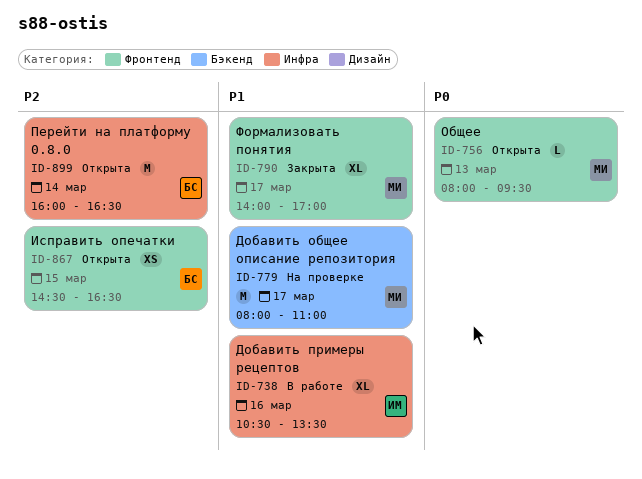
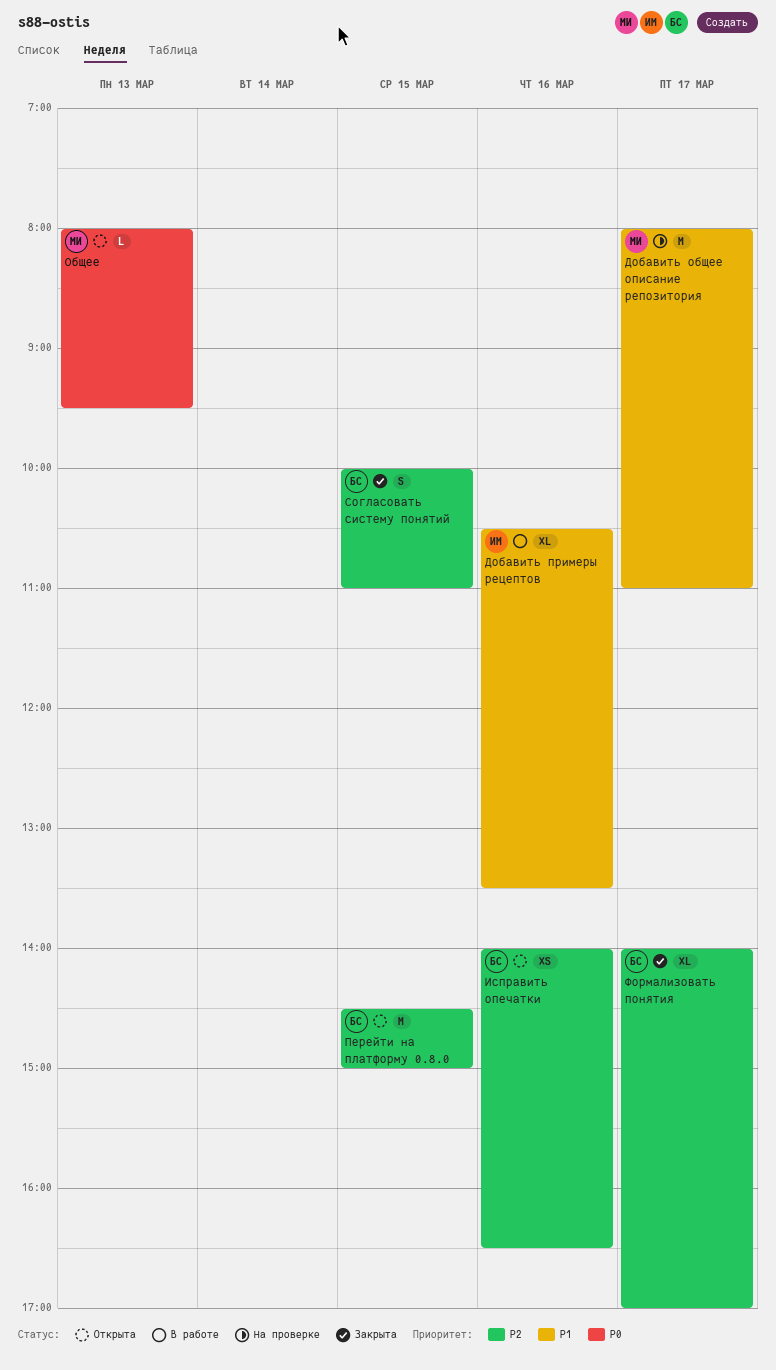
Исправить опечатки, day: Mar 15 -> Mar 16
Исправить опечатки, begins: 14:30 -> 14:00
Перейти на платформу 0.8.0, day: Mar 14 -> Mar 15
Перейти на платформу 0.8.0, begins: 16:00 -> 14:30
Перейти на платформу 0.8.0, ends: 16:30 -> 15:00
Согласовать систему понятий: none -> present
Формализовать понятия, owner: МИ -> БС
Формализовать понятия, priority: P1 -> P2

